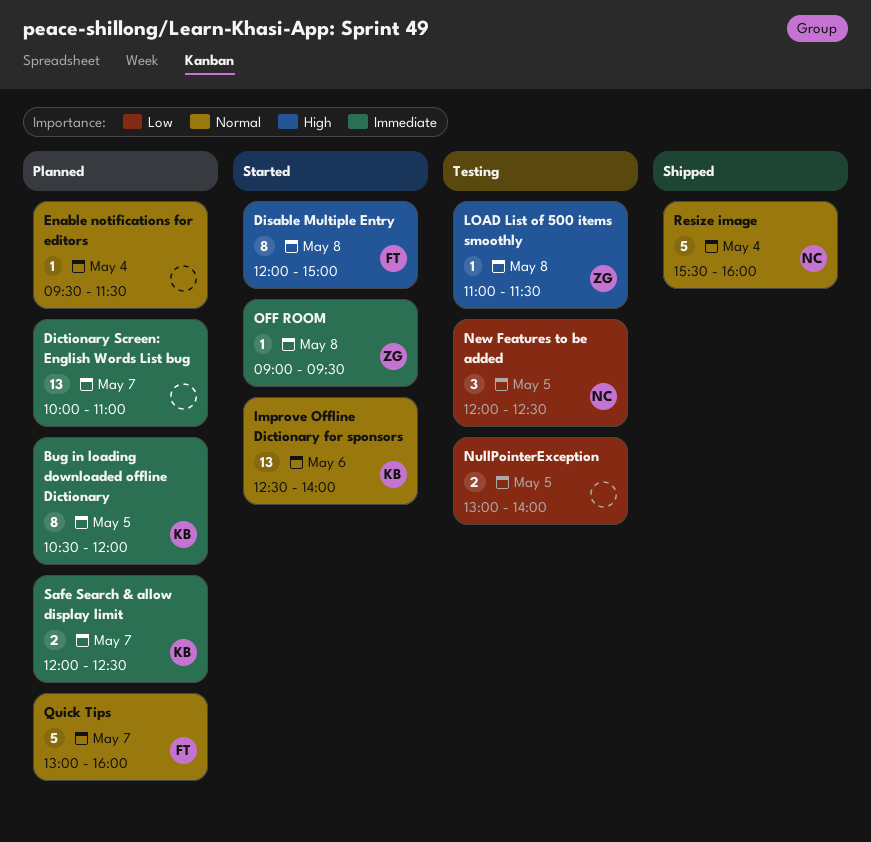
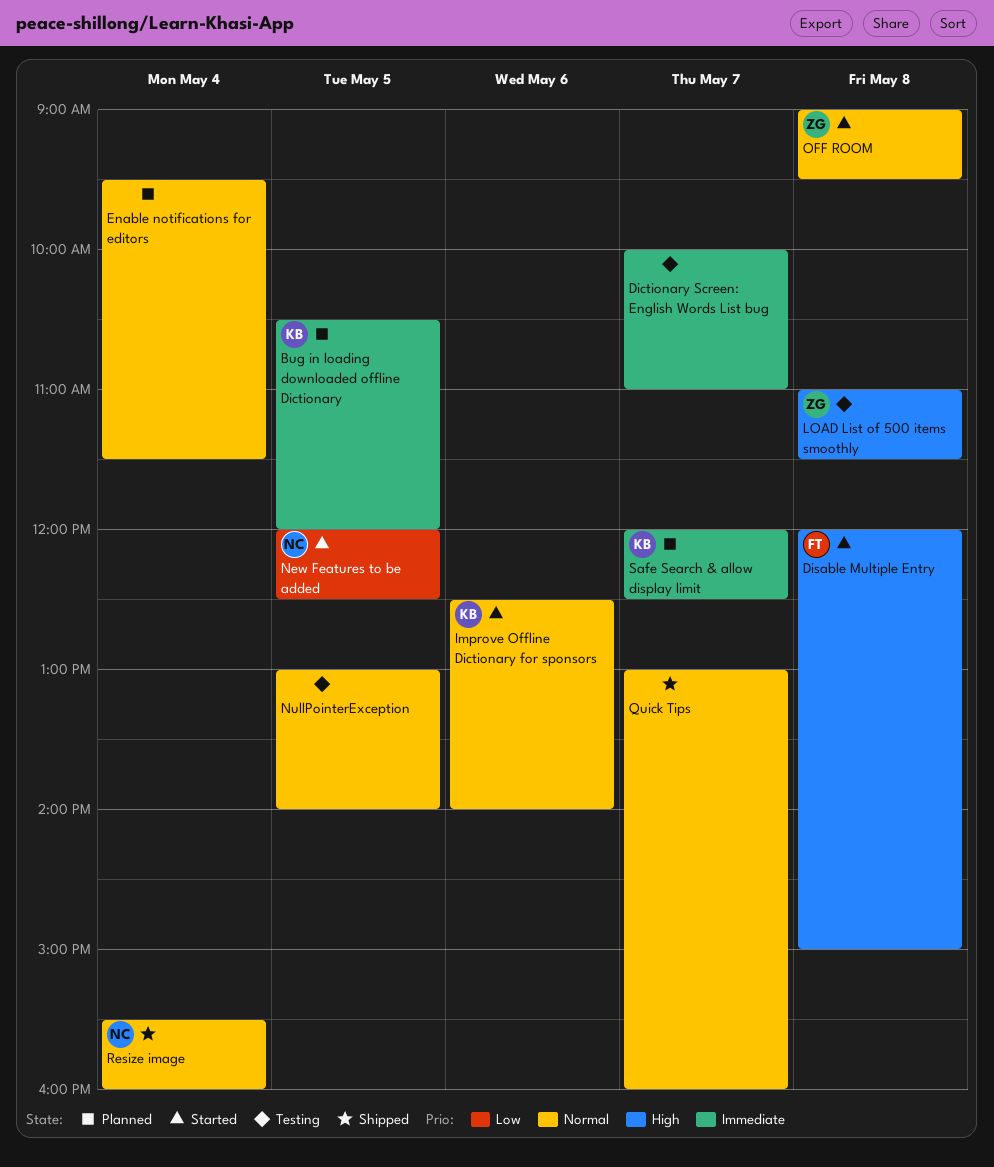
Dictionary Screen: English Words List bug, status: Planned -> Testing
New Features to be added, status: Testing -> Started
NullPointerException, priority: Low -> Normal
OFF ROOM, priority: Immediate -> Normal
Quick Tips, status: Planned -> Shipped
Quick Tips, owner: FT -> none

